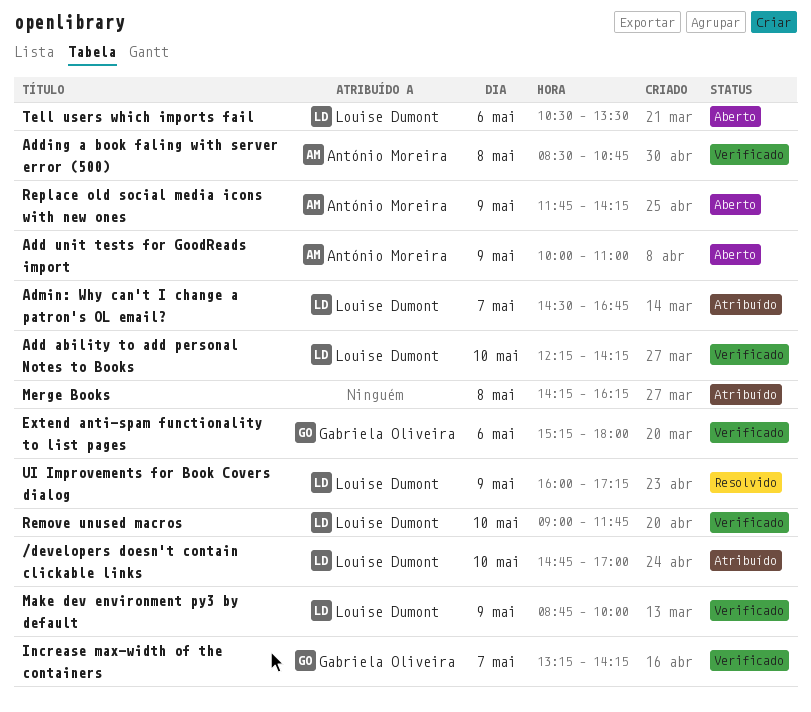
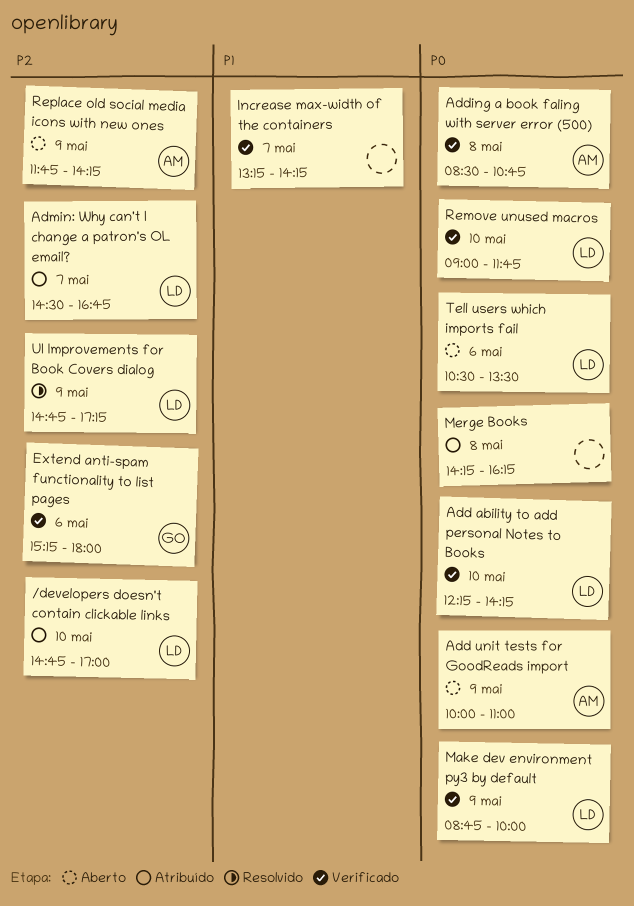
Increase max-width of the containers, owner: Gabriela Oliveira -> none
UI Improvements for Book Covers dialog, begins: 16:00 -> 14:45

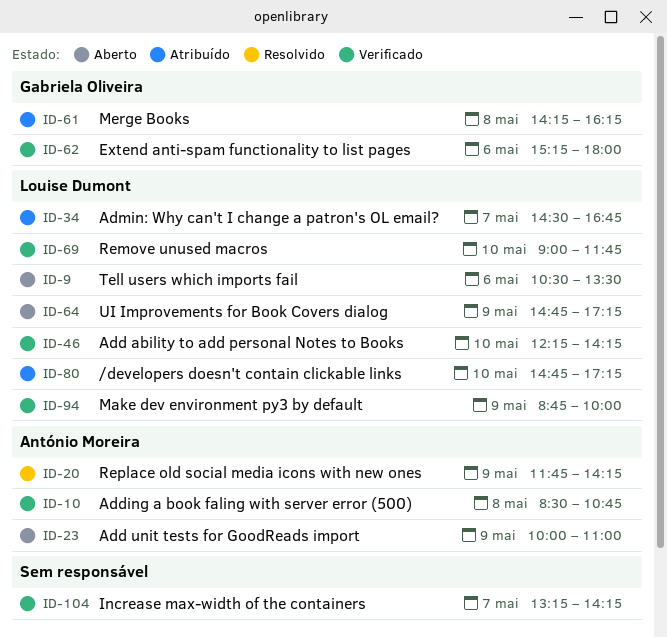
/developers doesn't contain clickable links, ends: 17:00 -> 17:15
Merge Books, owner: none -> Gabriela Oliveira
Replace old social media icons with new ones, status: Aberto -> Resolvido
UI Improvements for Book Covers dialog, status: Resolvido -> Aberto

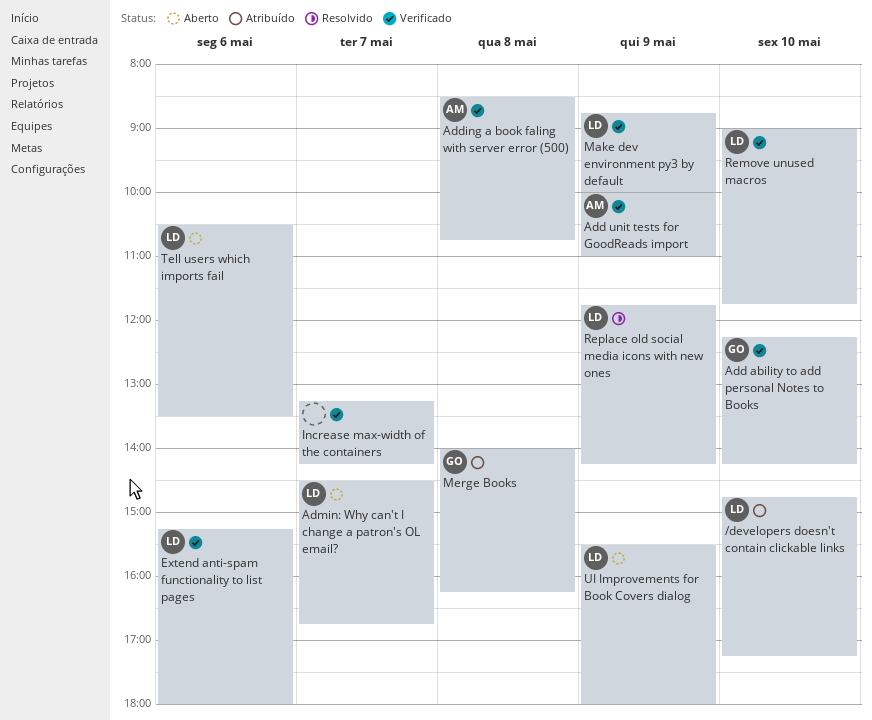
Add ability to add personal Notes to Books, owner: Louise Dumont -> Gabriela Oliveira
Add unit tests for GoodReads import, status: Aberto -> Verificado
Admin: Why can't I change a patron's OL email?, status: Atribuído -> Aberto
Extend anti-spam functionality to list pages, owner: Gabriela Oliveira -> Louise Dumont
Merge Books, begins: 14:15 -> 14:00
Replace old social media icons with new ones, owner: António Moreira -> Louise Dumont
UI Improvements for Book Covers dialog, begins: 14:45 -> 15:30
UI Improvements for Book Covers dialog, ends: 17:15 -> 18:00

